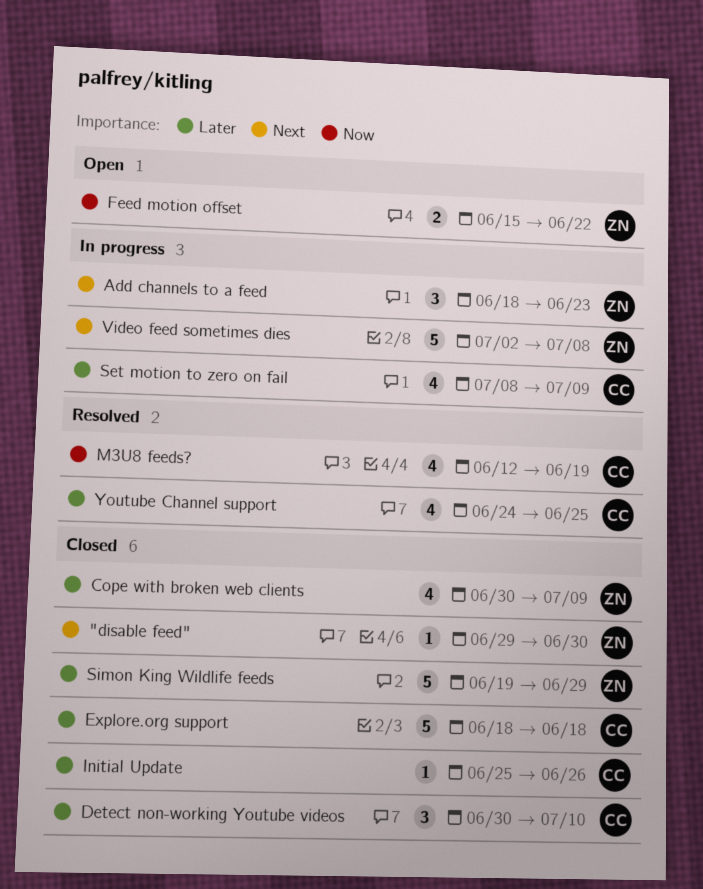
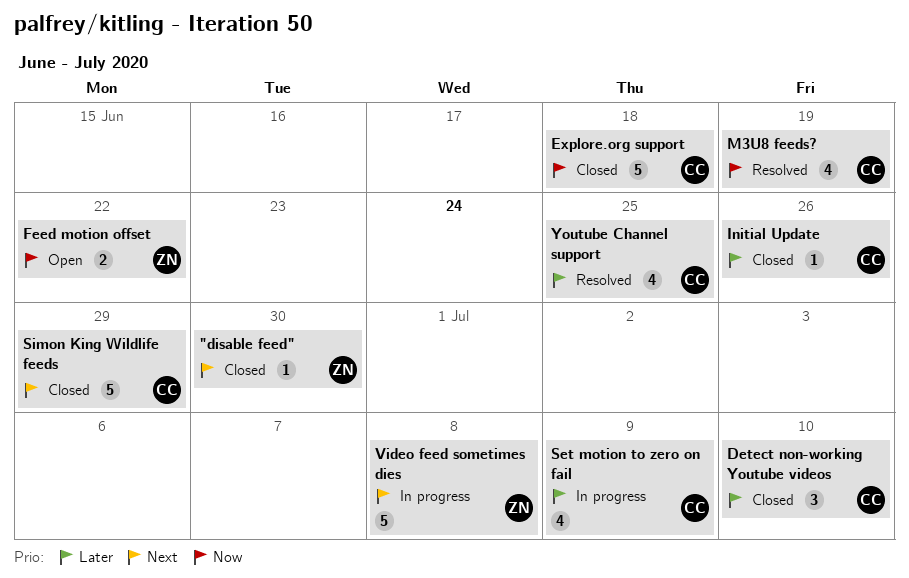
Add channels to a feed: present -> none
Cope with broken web clients: present -> none
Explore.org support, priority: Later -> Now
Simon King Wildlife feeds, owner: ZN -> CC
Simon King Wildlife feeds, priority: Later -> Next

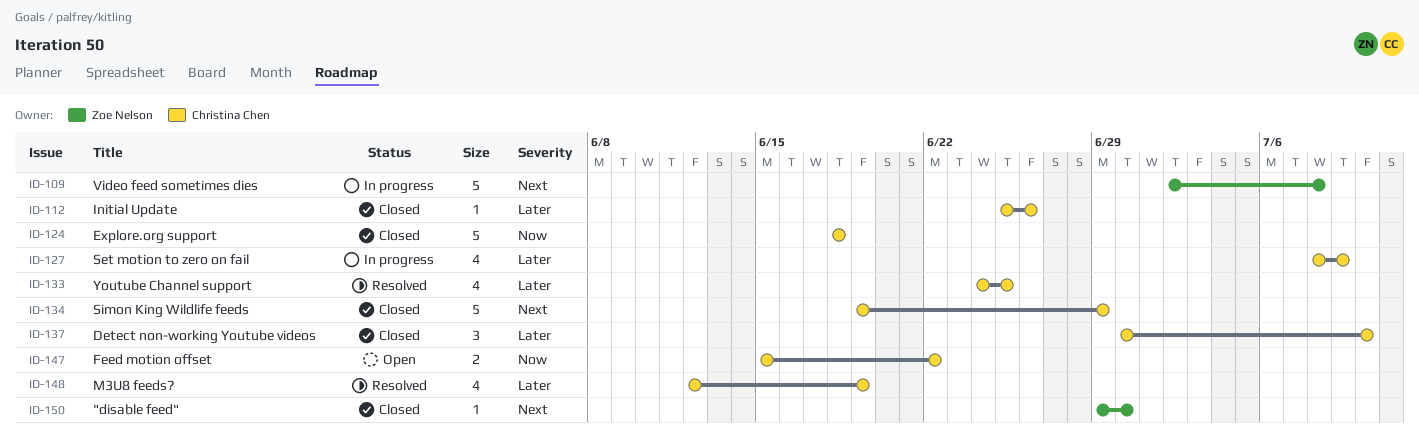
Feed motion offset, owner: Zoe Nelson -> Christina Chen
M3U8 feeds?, priority: Now -> Later

